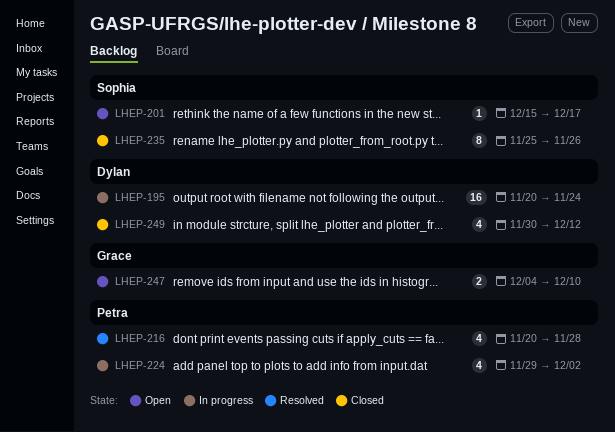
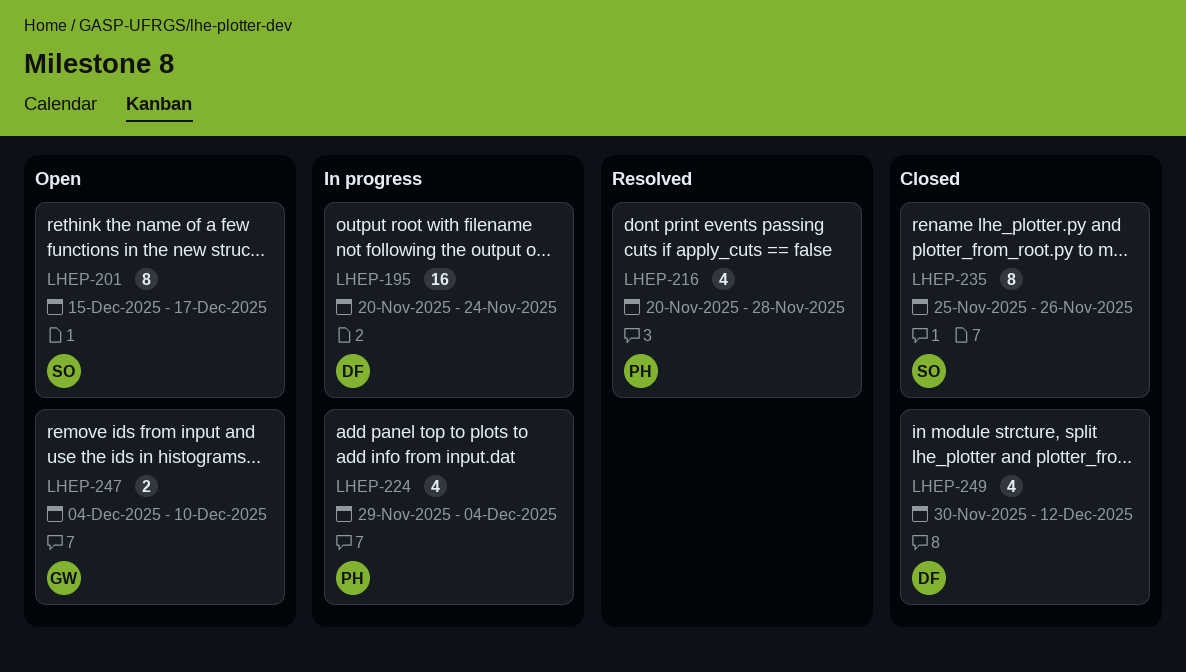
LHEP-201, estimate: 1 -> 8
LHEP-224, due: Dec 2 -> Dec 4

